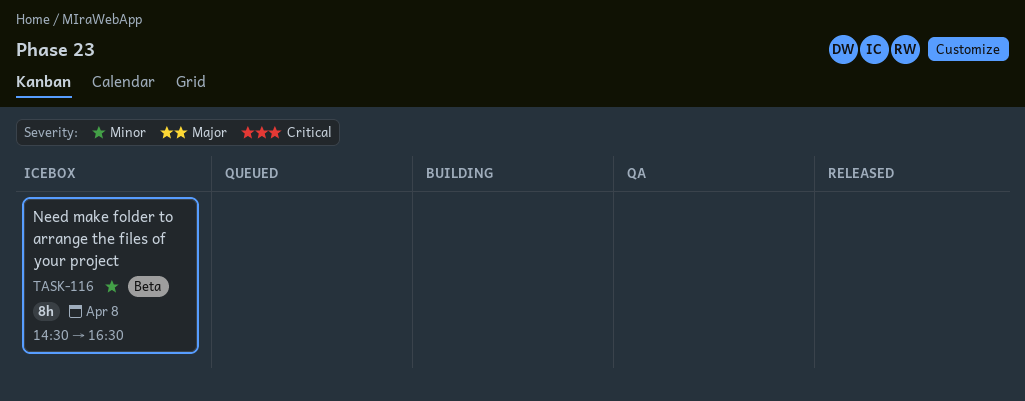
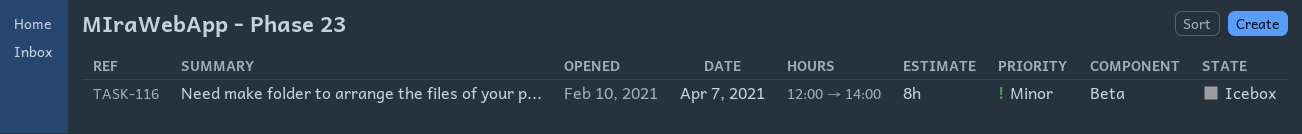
TASK-116, day: Apr 8 -> Apr 7
TASK-116, begins: 14:30 -> 12:00
TASK-116, ends: 16:30 -> 14:00

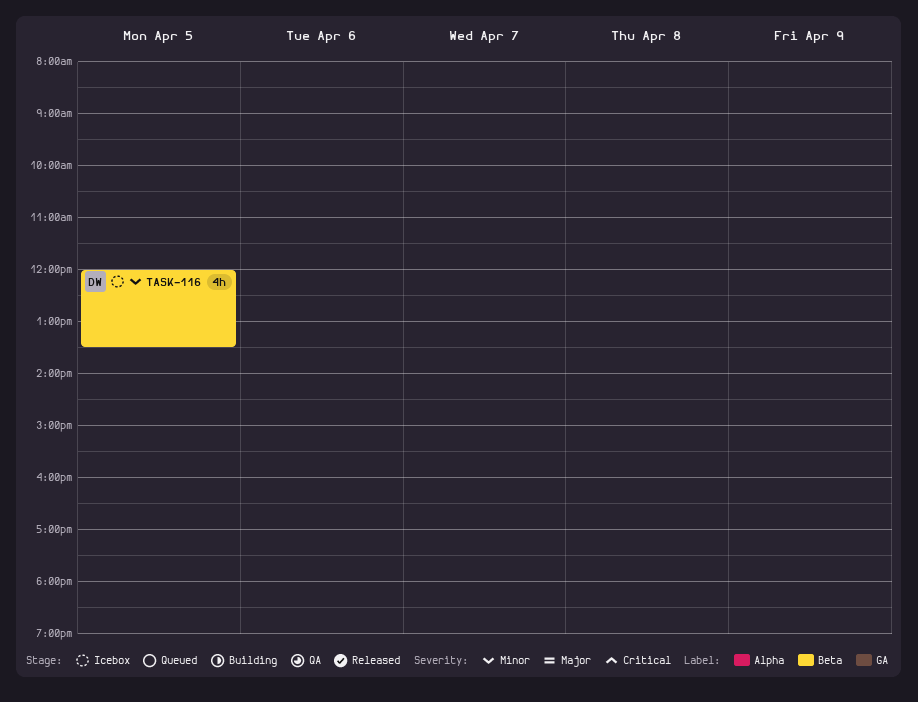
TASK-116, estimate: 8h -> 4h
TASK-116, day: Apr 7 -> Apr 5
TASK-116, ends: 14:00 -> 13:30

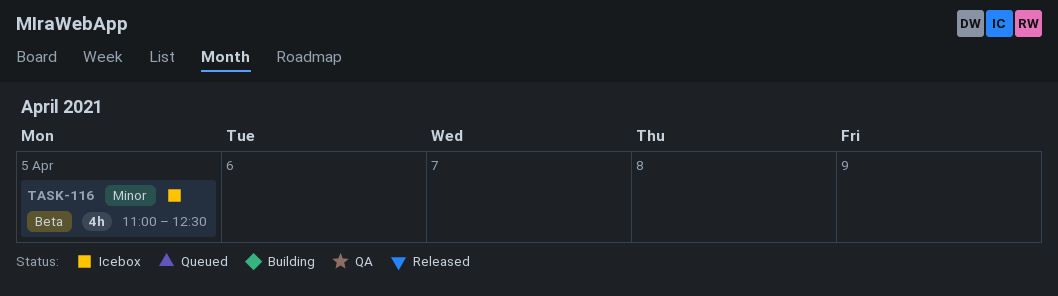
TASK-116, begins: 12:00 -> 11:00
TASK-116, ends: 13:30 -> 12:30

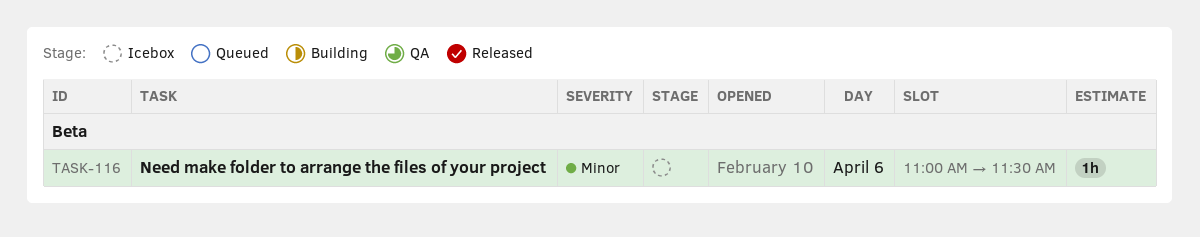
TASK-116, estimate: 4h -> 1h
TASK-116, day: Apr 5 -> Apr 6
TASK-116, ends: 12:30 -> 11:30

